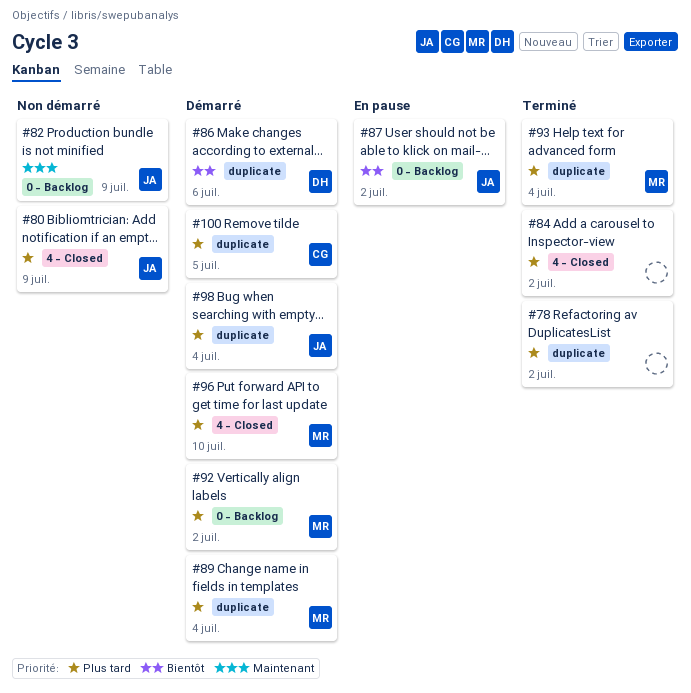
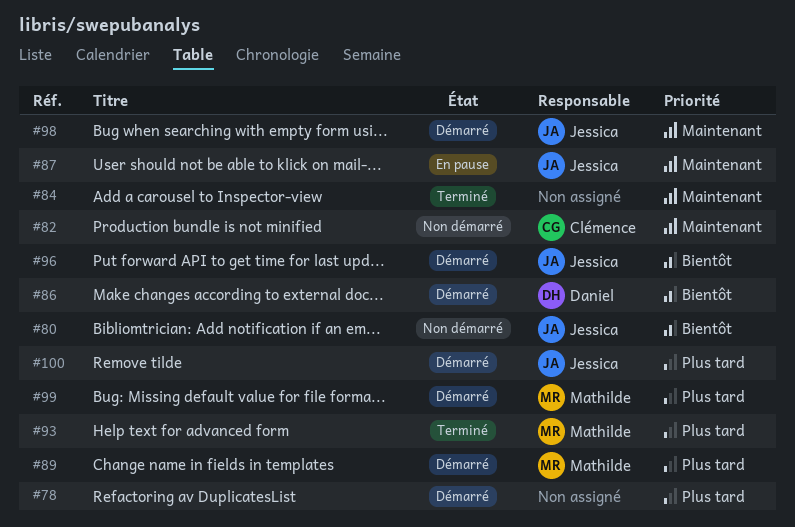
#78, status: Terminé -> Démarré
#80, priority: Plus tard -> Bientôt
#82, owner: Jessica -> Clémence
#84, priority: Plus tard -> Maintenant
#87, priority: Bientôt -> Maintenant
#92: present -> none
#96, owner: Mathilde -> Jessica
#96, priority: Plus tard -> Bientôt
#98, priority: Plus tard -> Maintenant
#99: none -> present
#100, owner: Clémence -> Jessica

